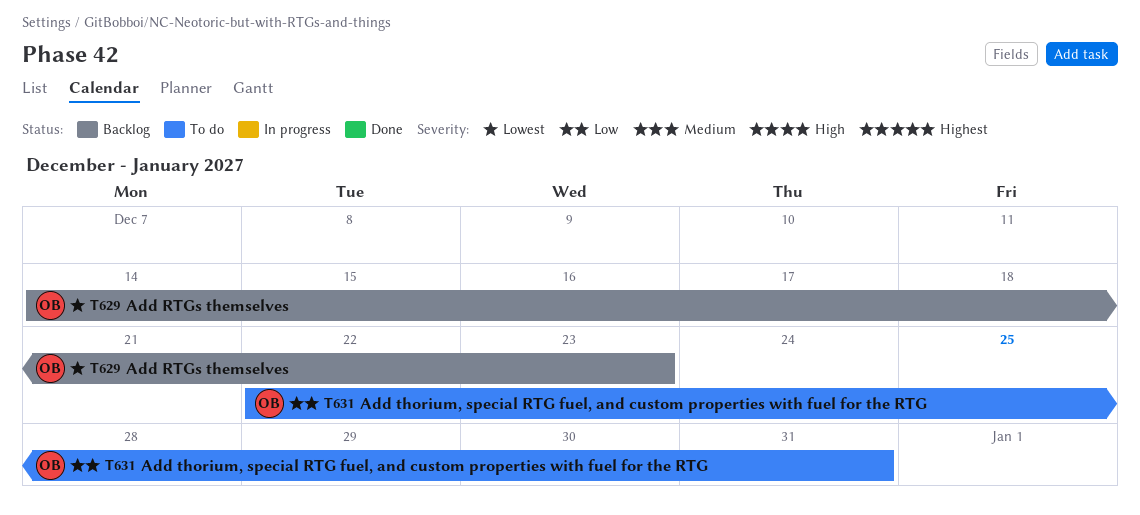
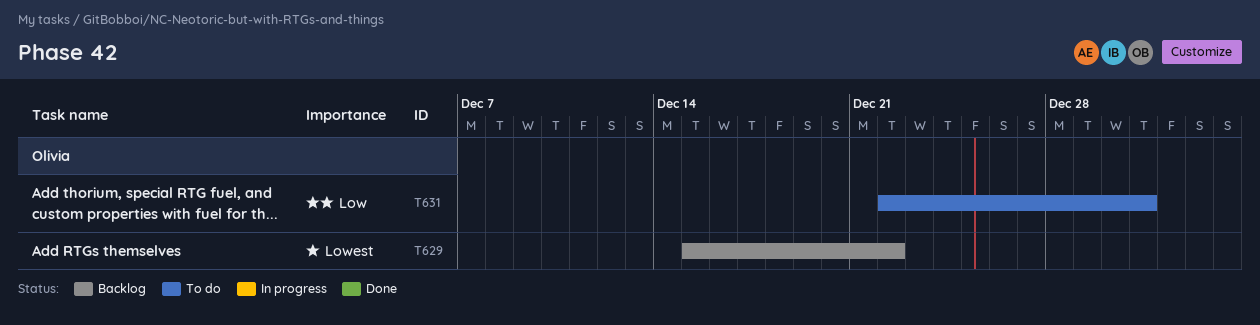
T629, start: Dec 14 -> Dec 15
T629, due: Dec 23 -> Dec 22

